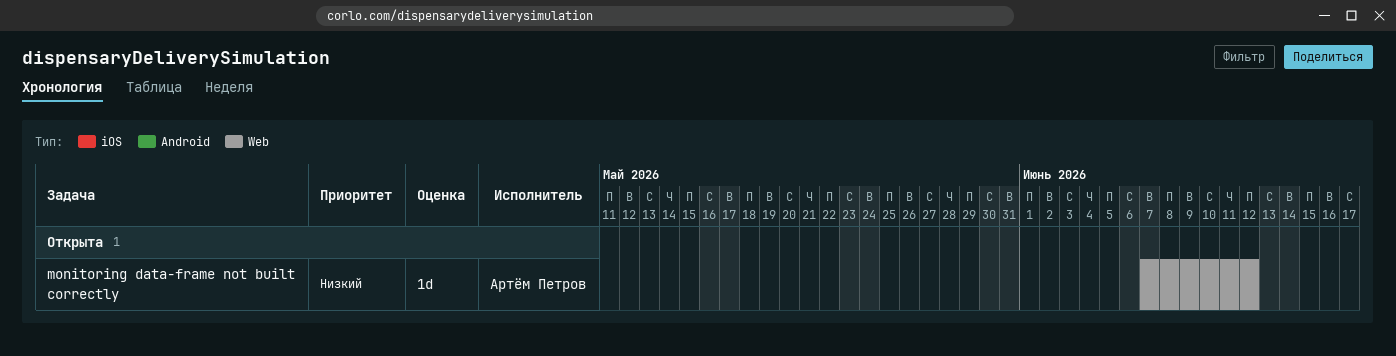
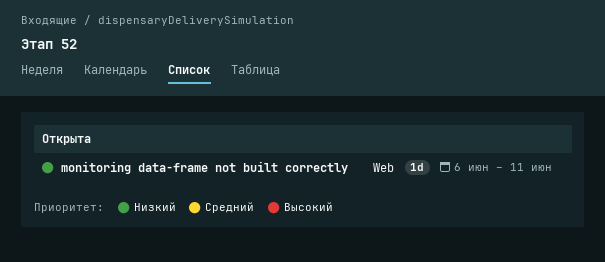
monitoring data-frame not built correctly, start: Jun 7 -> Jun 6
monitoring data-frame not built correctly, due: Jun 12 -> Jun 11

